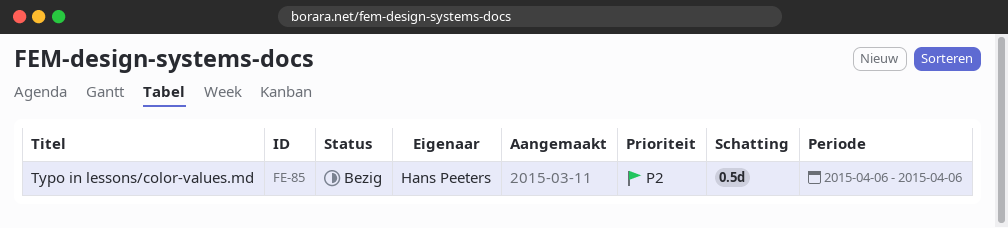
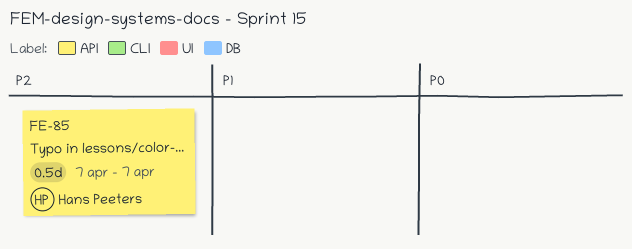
FE-85, start: Apr 6 -> Apr 7
FE-85, due: Apr 6 -> Apr 7

